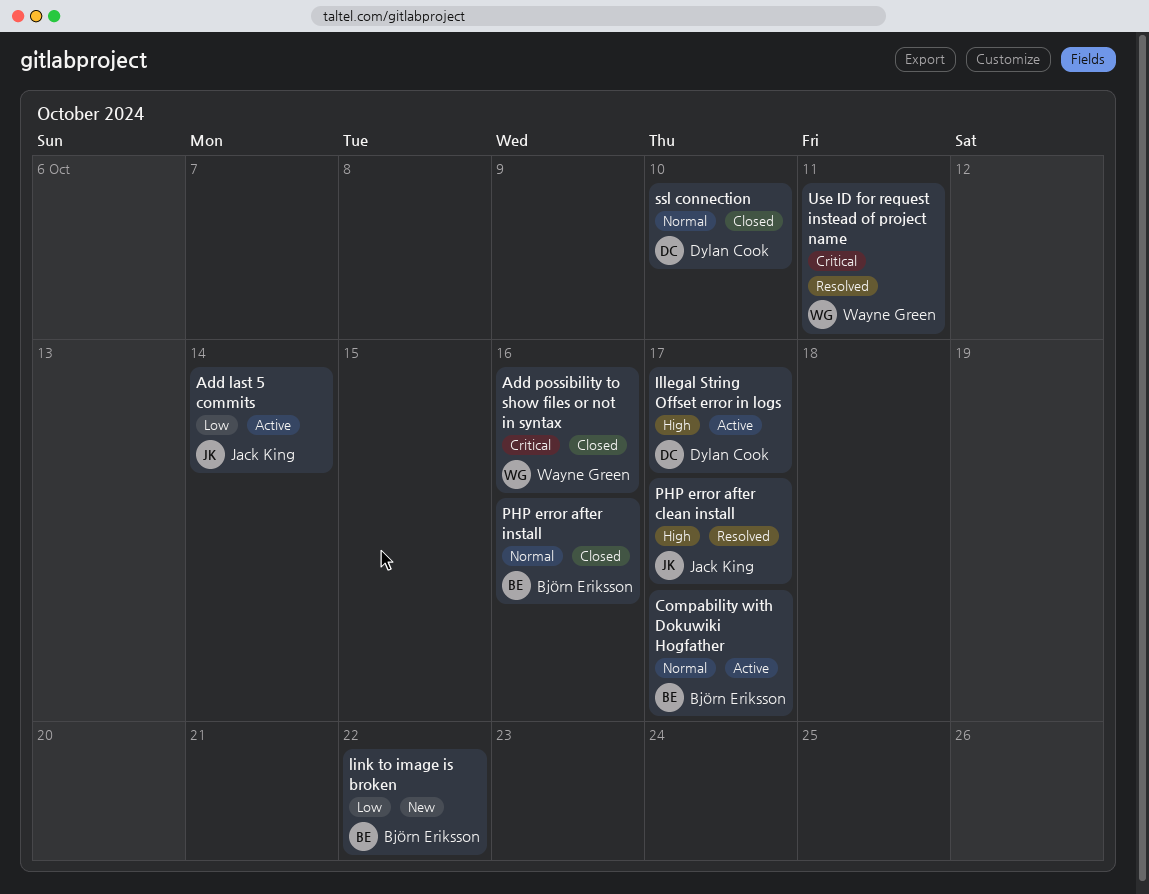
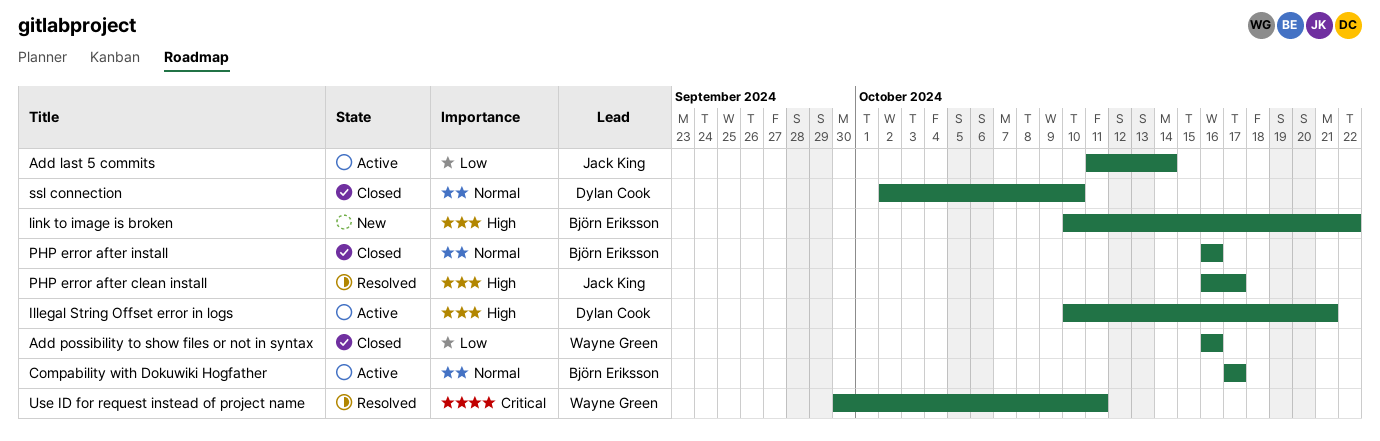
Add possibility to show files or not in syntax, priority: Critical -> Low
Illegal String Offset error in logs, due: Oct 17 -> Oct 21
link to image is broken, priority: Low -> High

